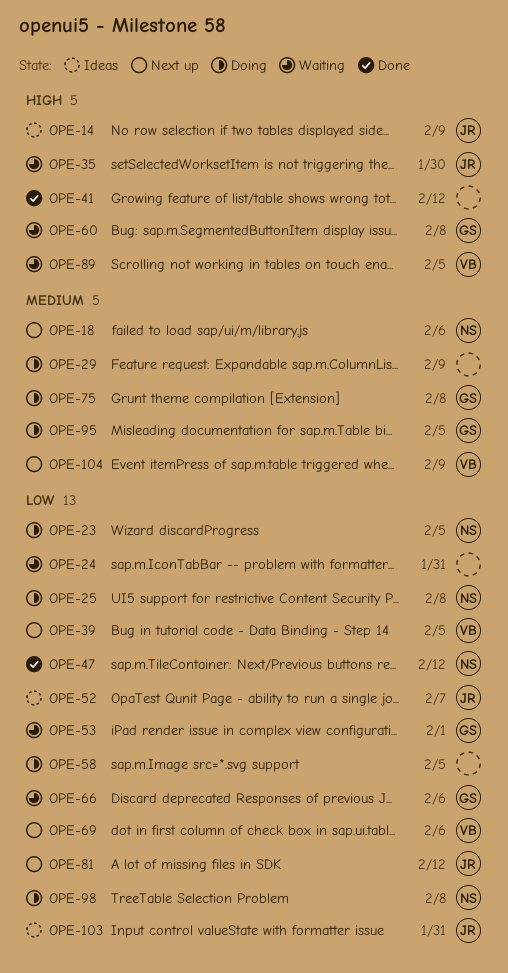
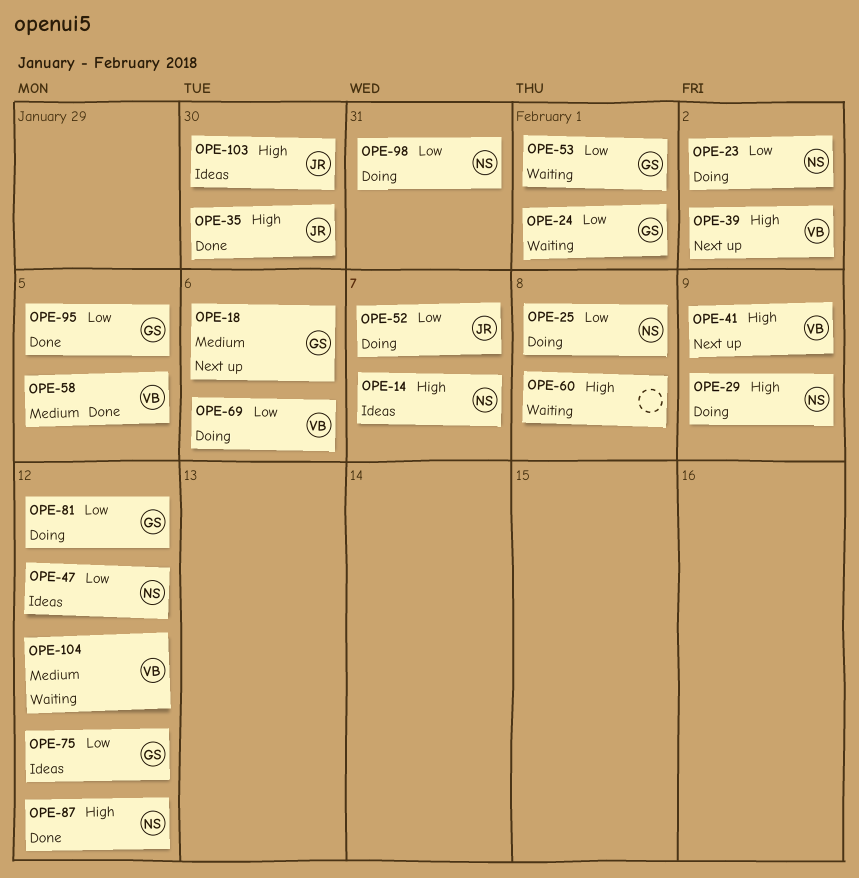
OPE-14, owner: JR -> NS
OPE-14, due: Feb 9 -> Feb 7
OPE-18, owner: NS -> GS
OPE-23, due: Feb 5 -> Feb 2
OPE-24, owner: none -> GS
OPE-24, due: Jan 31 -> Feb 1
OPE-29, owner: none -> NS
OPE-29, priority: Medium -> High
OPE-35, status: Waiting -> Done
OPE-39, priority: Low -> High
OPE-39, due: Feb 5 -> Feb 2
OPE-41, status: Done -> Next up
OPE-41, owner: none -> VB
OPE-41, due: Feb 12 -> Feb 9
OPE-47, status: Done -> Ideas
OPE-52, status: Ideas -> Doing
OPE-58, status: Doing -> Done
OPE-58, owner: none -> VB
OPE-58, priority: Low -> Medium
OPE-60, owner: GS -> none
OPE-66: present -> none
OPE-69, status: Next up -> Doing
OPE-75, status: Doing -> Ideas
OPE-75, priority: Medium -> Low
OPE-75, due: Feb 8 -> Feb 12
OPE-81, status: Next up -> Doing
OPE-81, owner: JR -> GS
OPE-87: none -> present
OPE-89: present -> none
OPE-95, status: Doing -> Done
OPE-95, priority: Medium -> Low
OPE-98, due: Feb 8 -> Jan 31
OPE-103, priority: Low -> High
OPE-103, due: Jan 31 -> Jan 30
OPE-104, status: Next up -> Waiting
OPE-104, due: Feb 9 -> Feb 12

